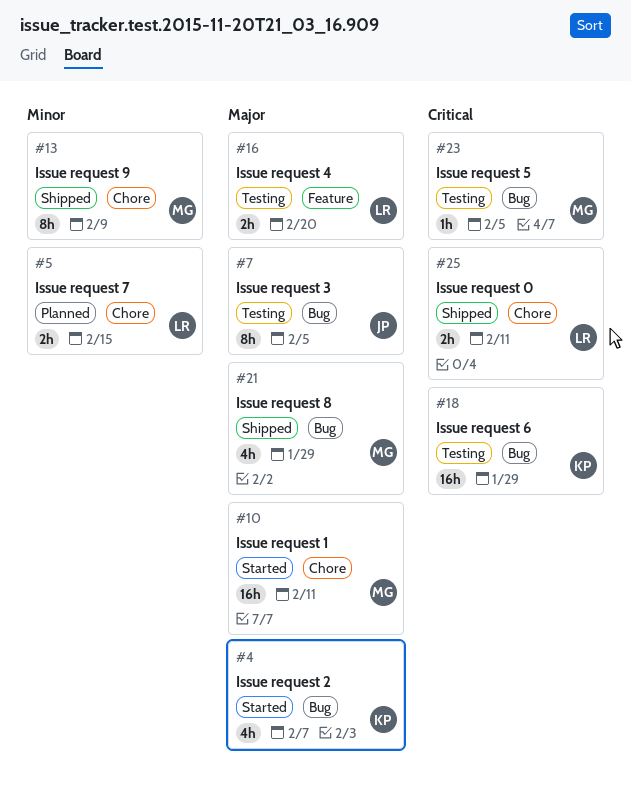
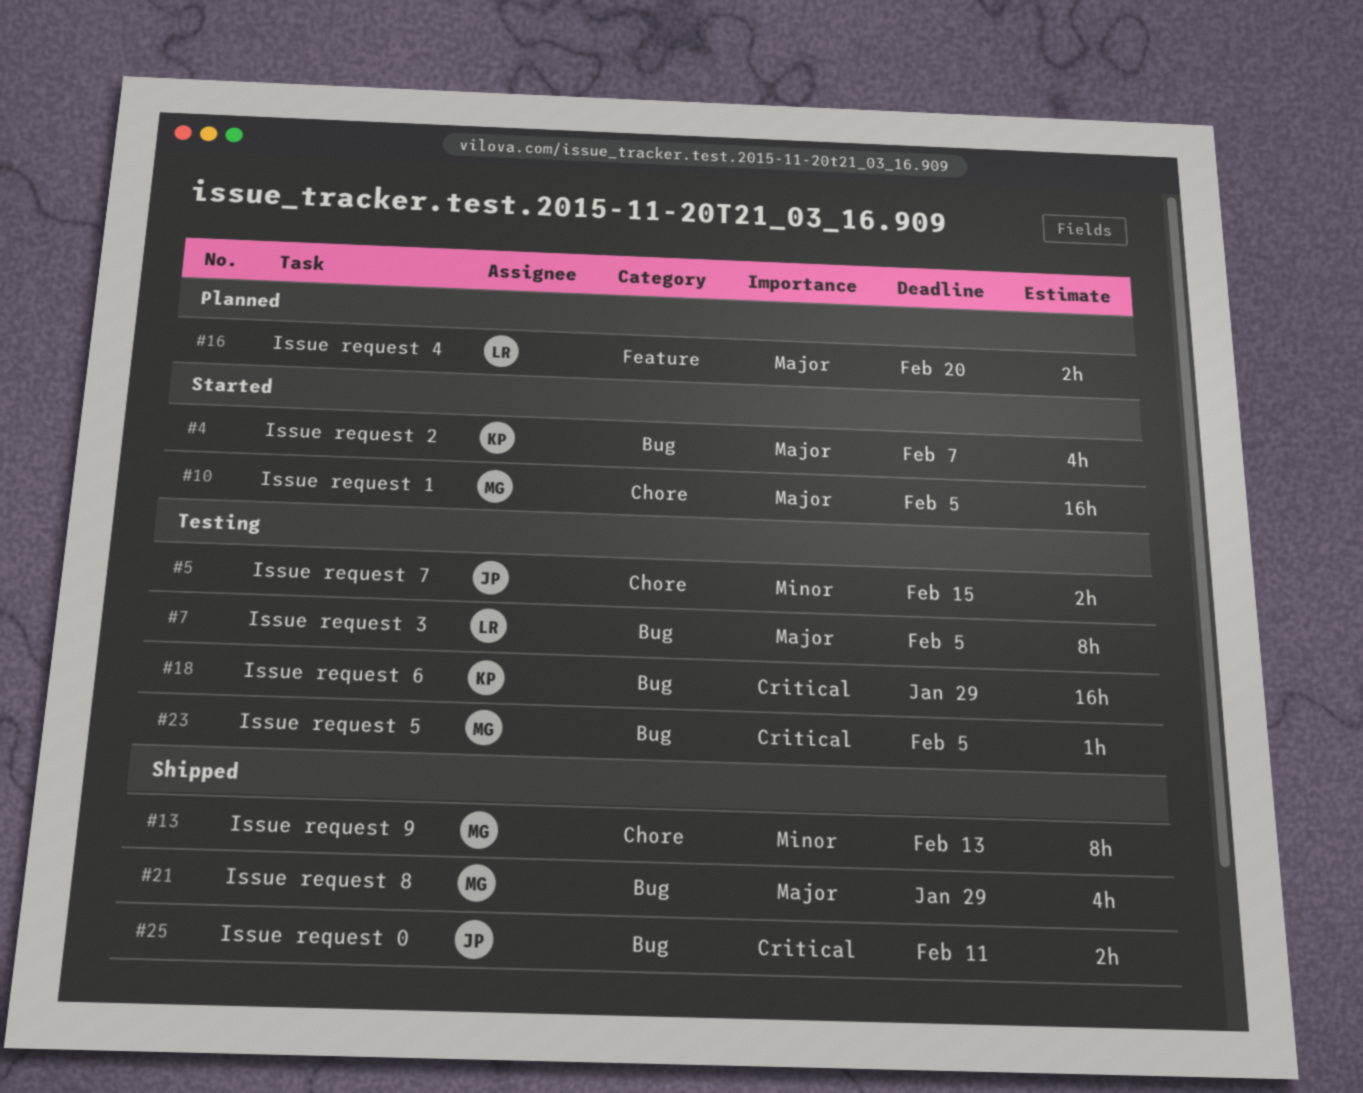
#5, status: Planned -> Testing
#5, owner: LR -> JP
#7, owner: JP -> LR
#10, due: Feb 11 -> Feb 5
#13, due: Feb 9 -> Feb 13
#16, status: Testing -> Planned
#25, owner: LR -> JP
#25, label: Chore -> Bug

